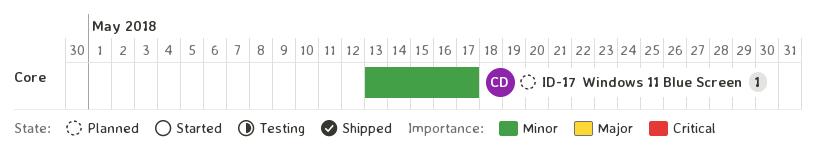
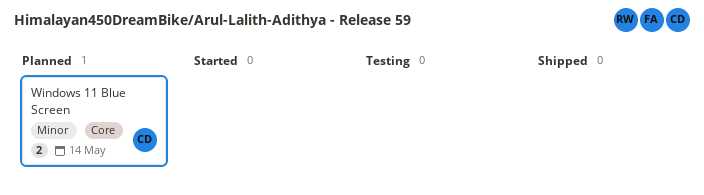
Windows 11 Blue Screen, estimate: 1 -> 2
Windows 11 Blue Screen, due: May 17 -> May 14

